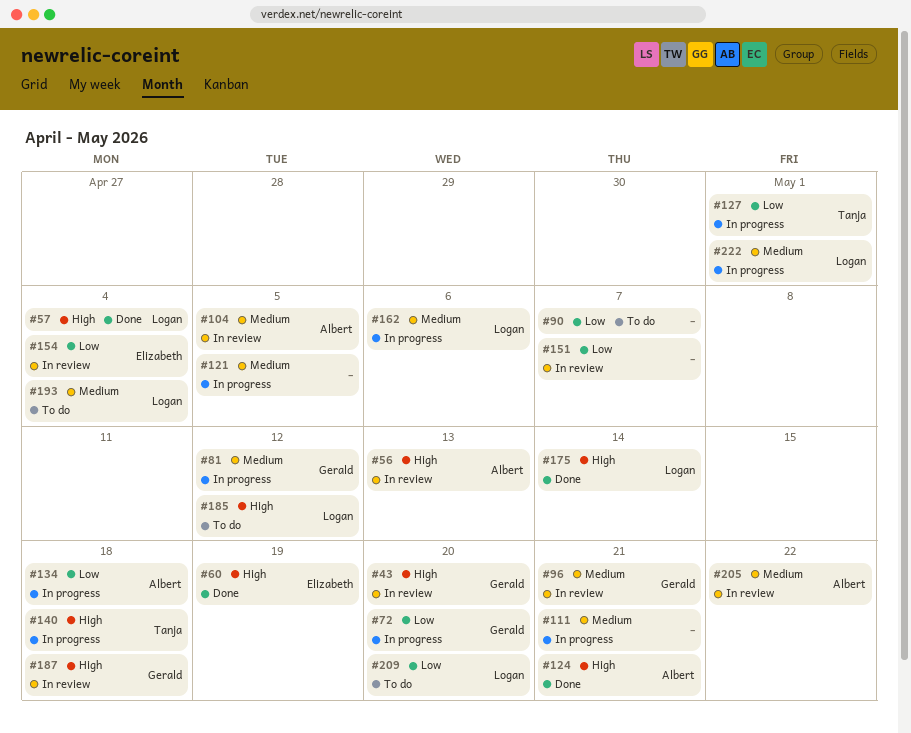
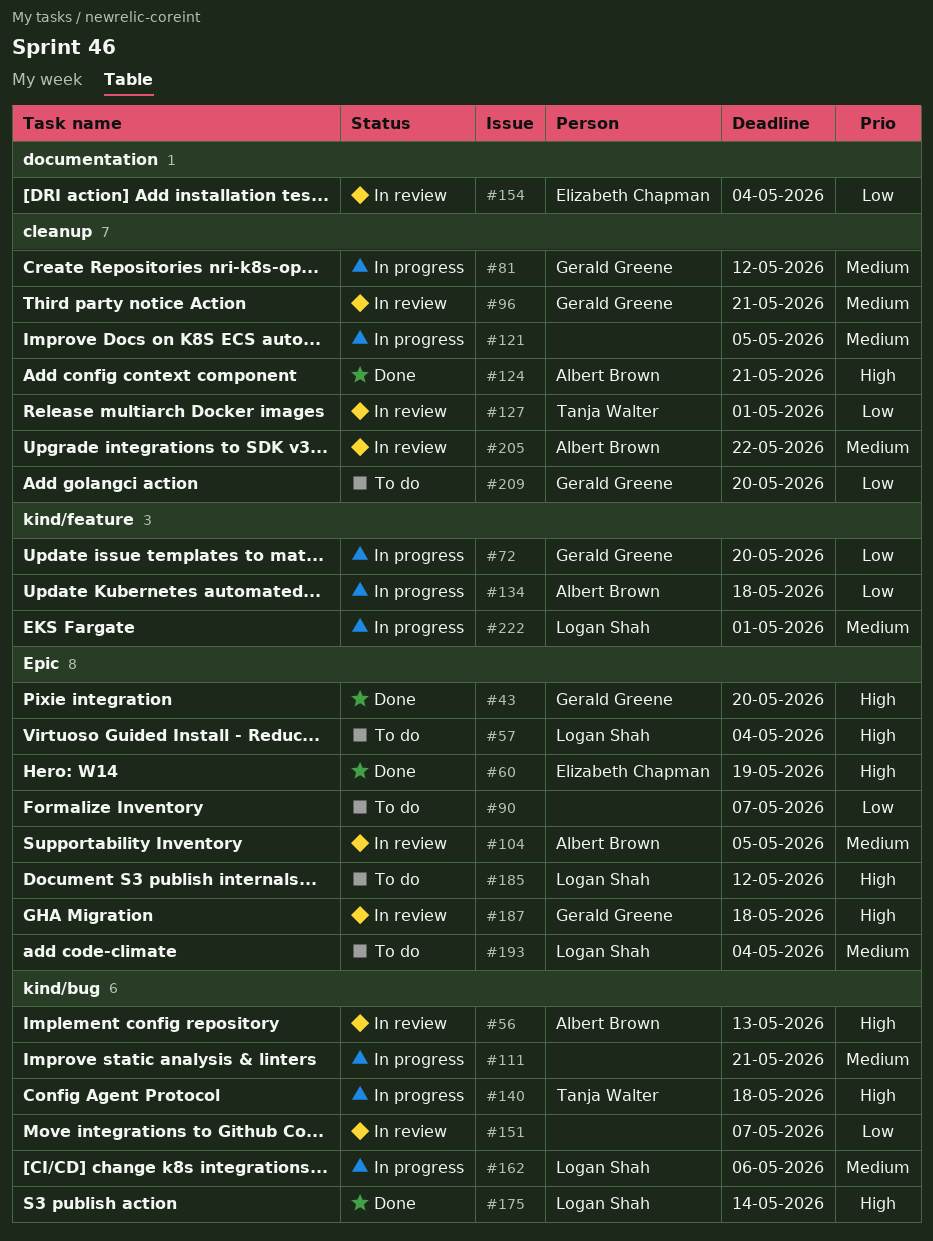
#43, status: In review -> Done
#57, status: Done -> To do
#127, status: In progress -> In review
#209, owner: Logan Shah -> Gerald Greene

